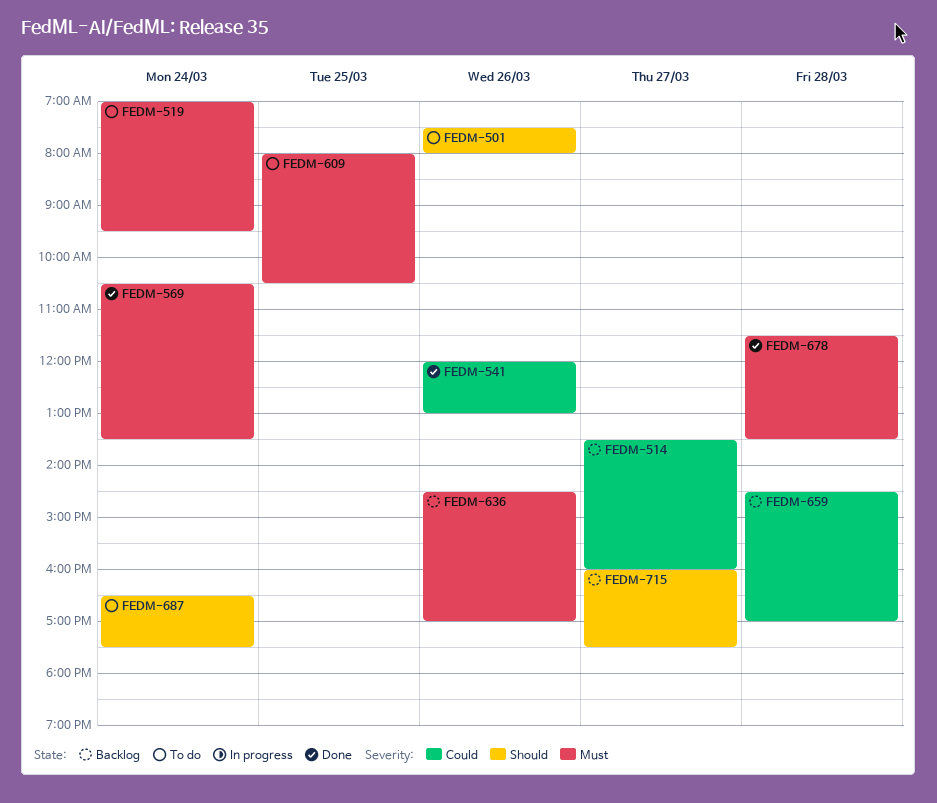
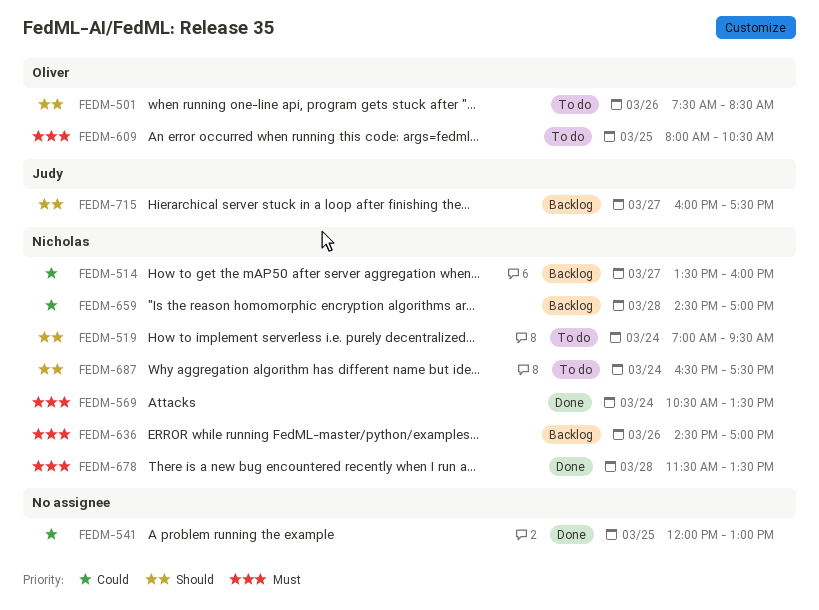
FEDM-501, ends: 08:00 -> 08:30
FEDM-519, priority: Must -> Should
FEDM-541, day: Mar 26 -> Mar 25

